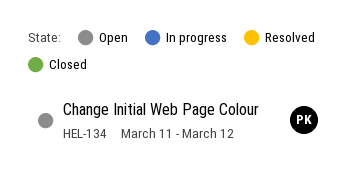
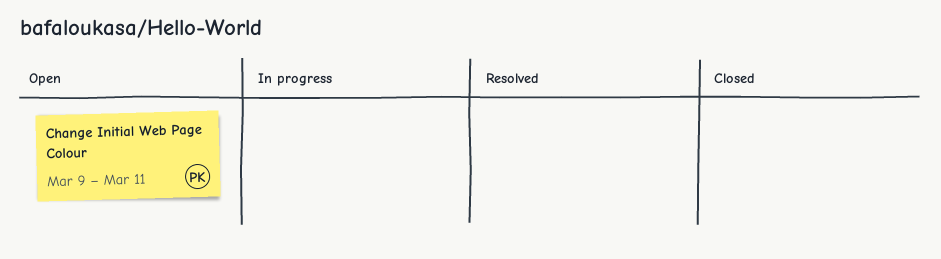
Change Initial Web Page Colour, start: Mar 11 -> Mar 9
Change Initial Web Page Colour, due: Mar 12 -> Mar 11

